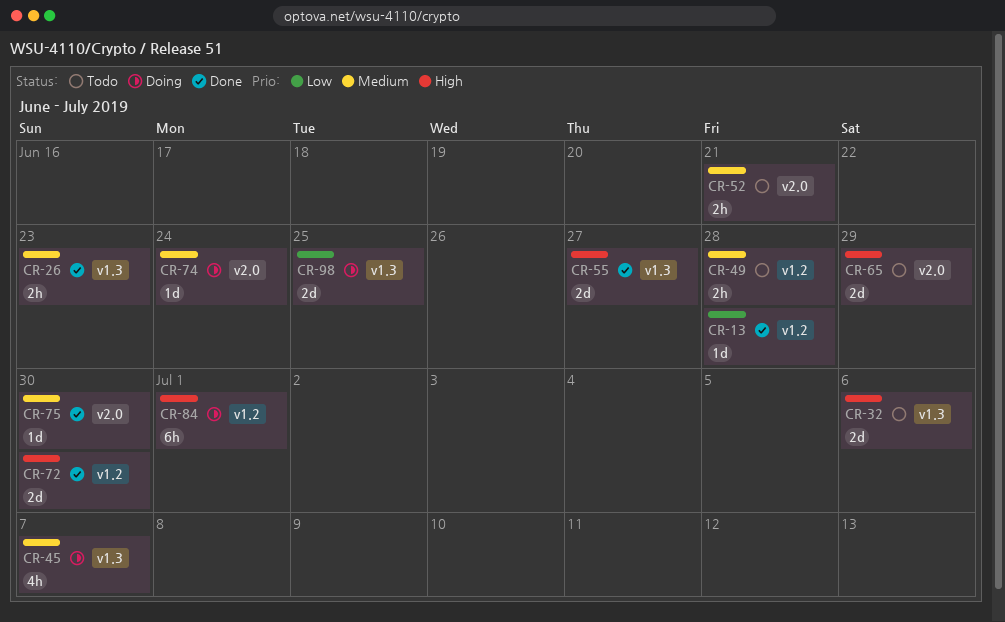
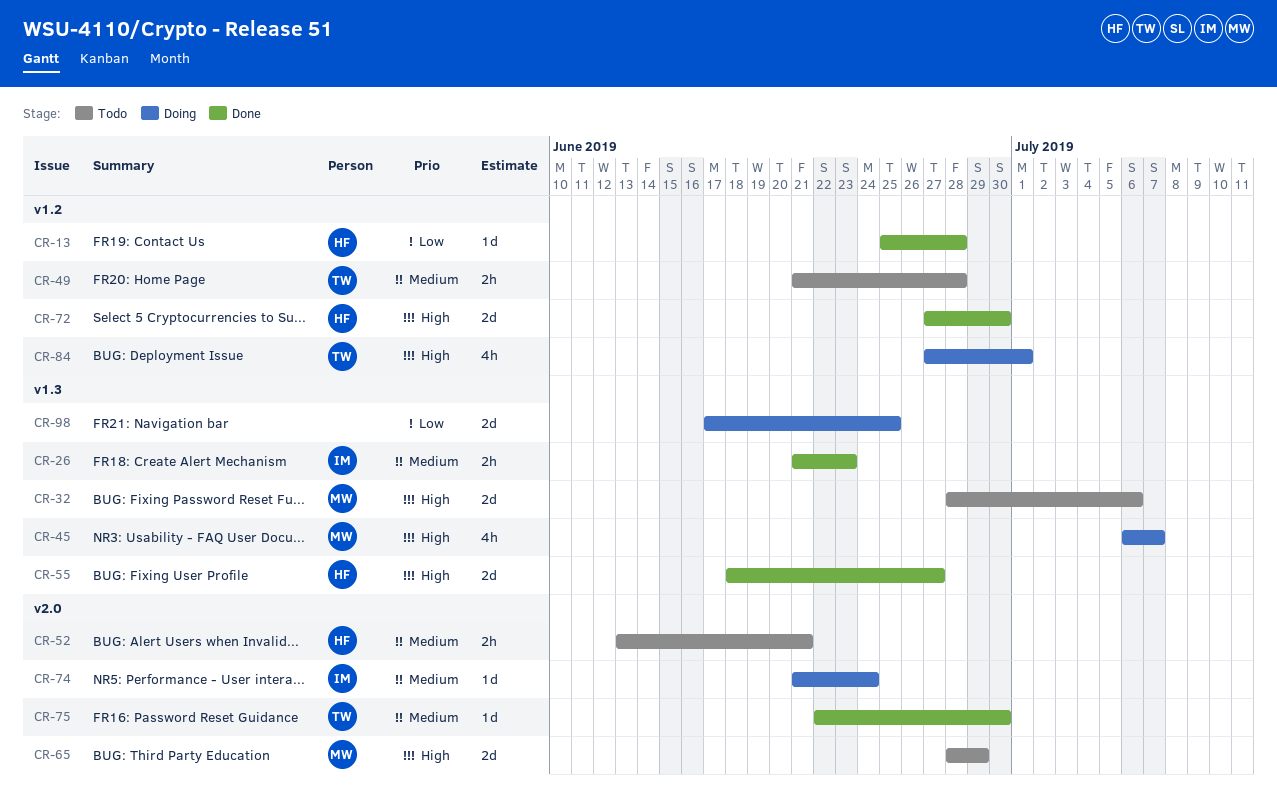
CR-45, priority: Medium -> High
CR-84, estimate: 6h -> 4h

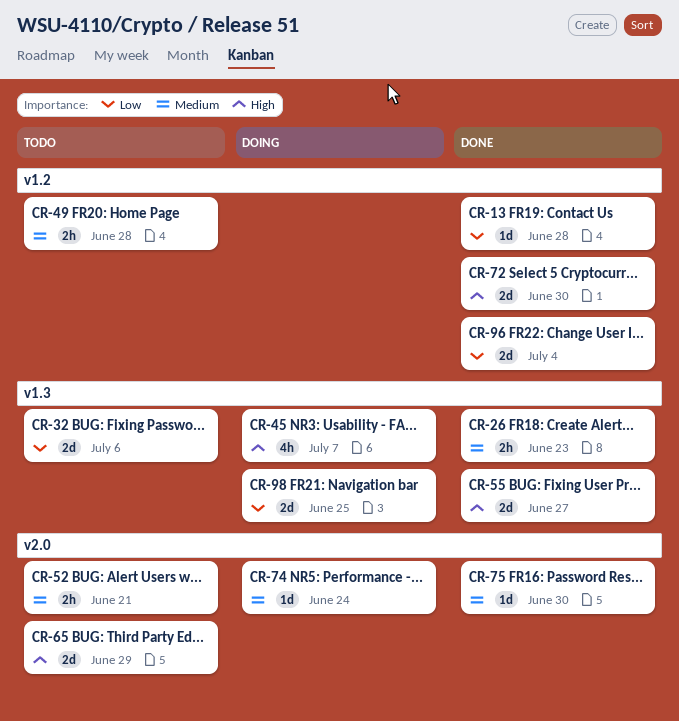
CR-32, priority: High -> Low
CR-84: present -> none
CR-96: none -> present

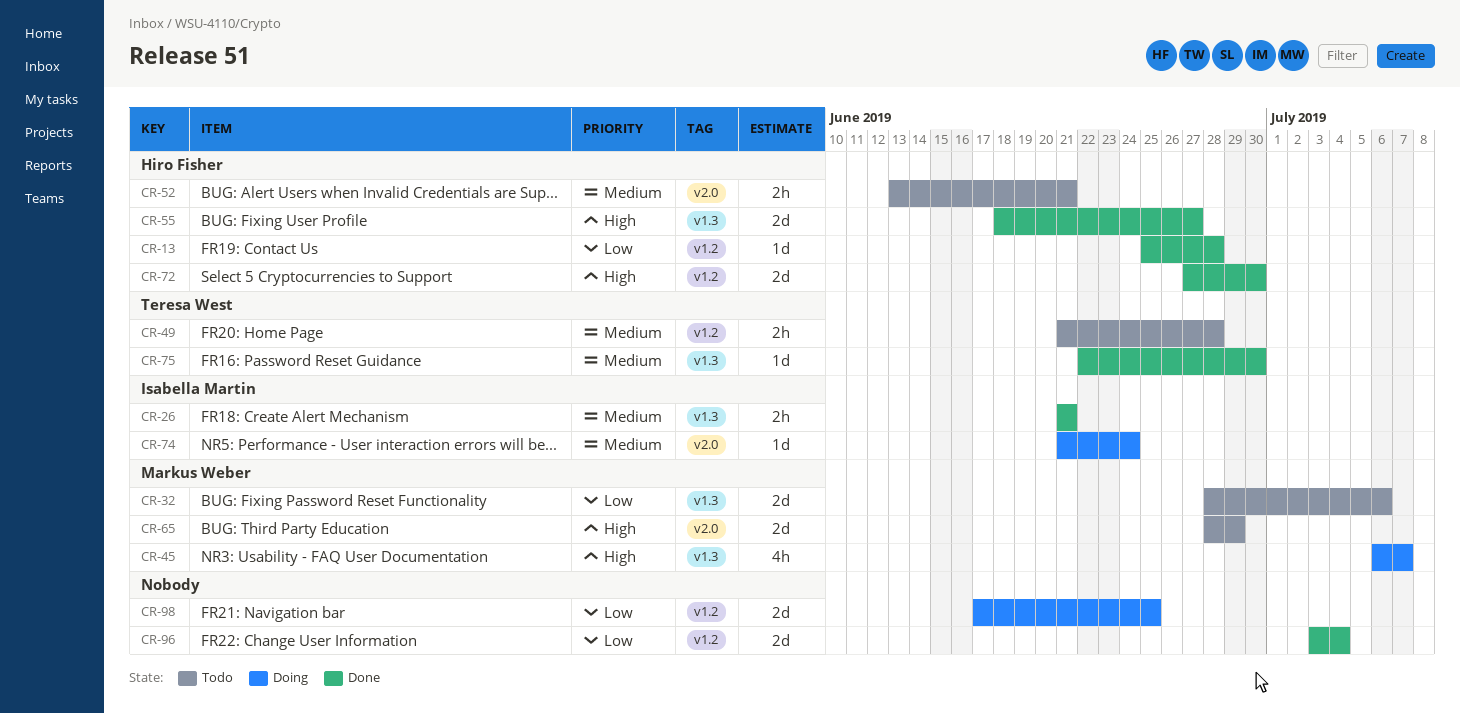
CR-26, due: Jun 23 -> Jun 21
CR-75, label: v2.0 -> v1.3
CR-98, label: v1.3 -> v1.2

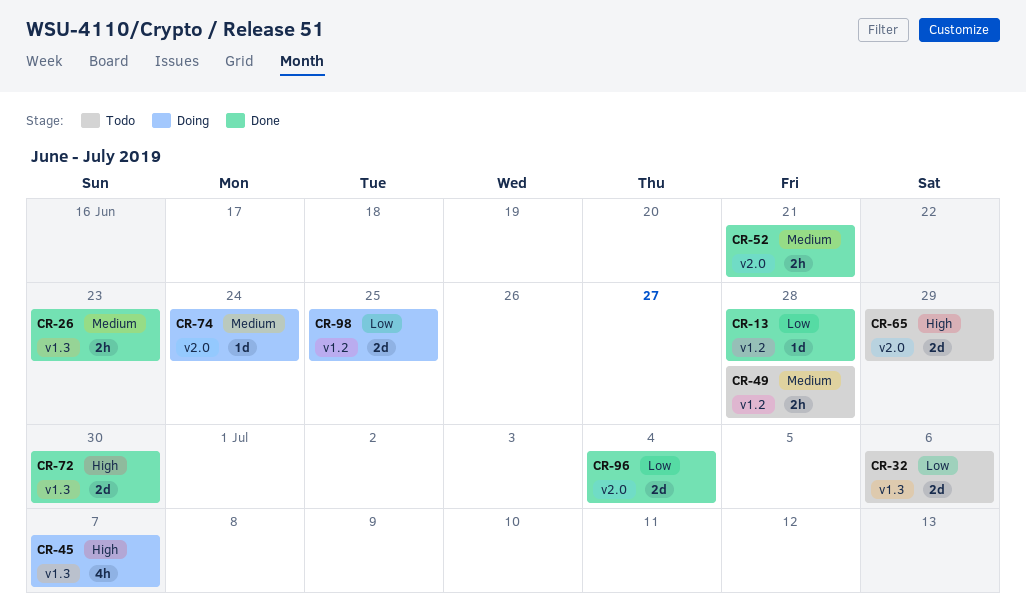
CR-26, due: Jun 21 -> Jun 23
CR-52, status: Todo -> Done
CR-55: present -> none
CR-72, label: v1.2 -> v1.3
CR-75: present -> none
CR-96, label: v1.2 -> v2.0

